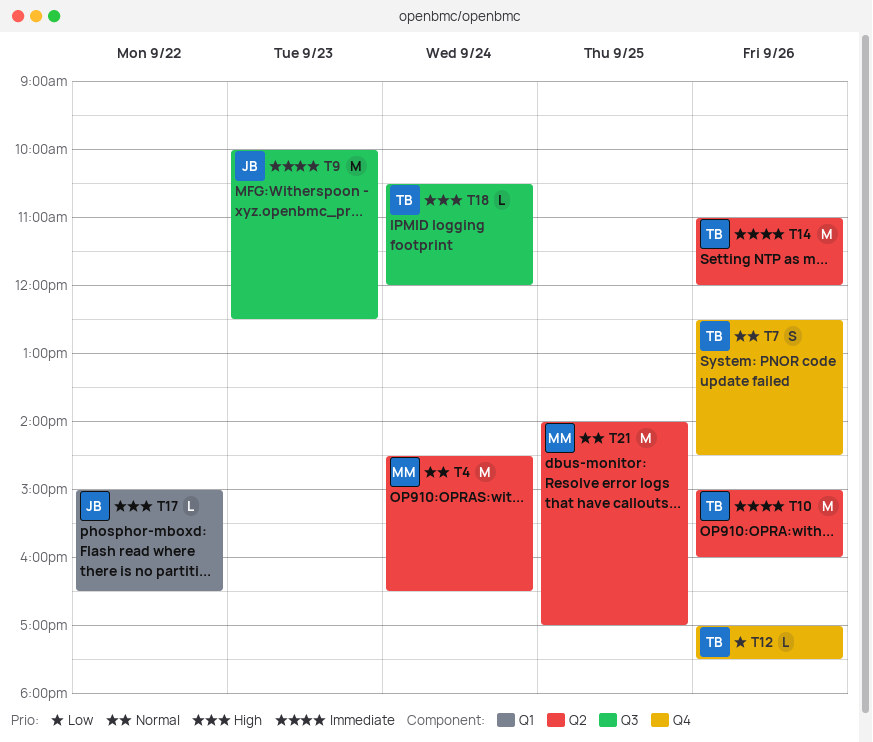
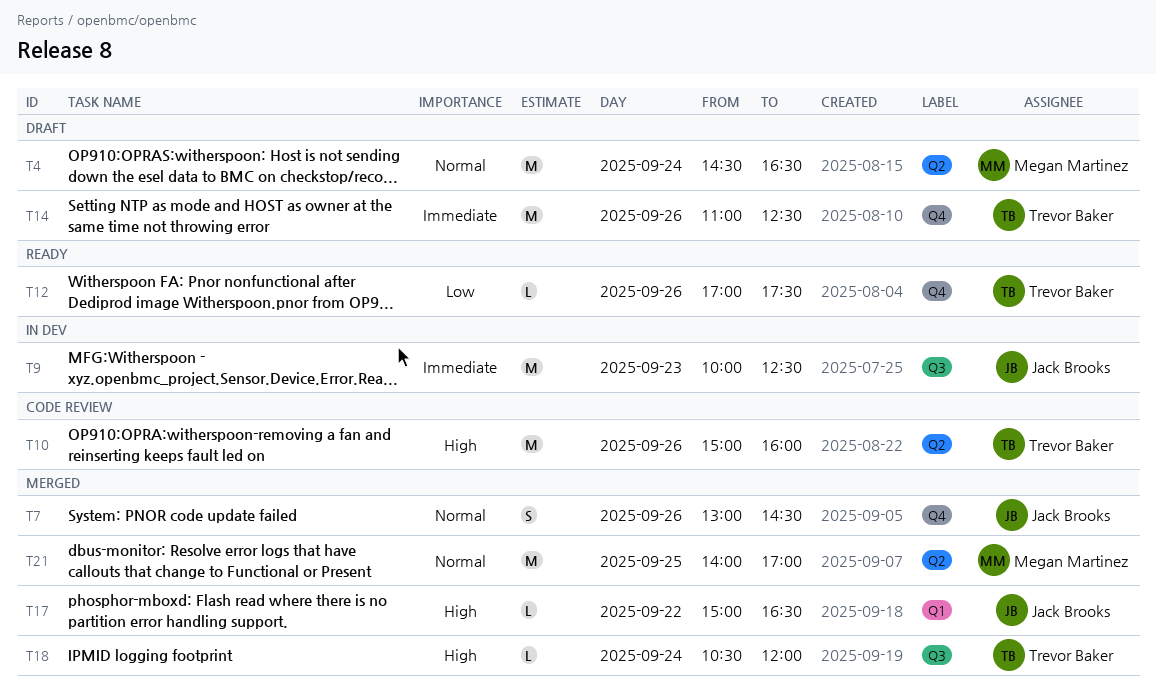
T7, owner: Trevor Baker -> Jack Brooks
T7, begins: 12:30 -> 13:00
T10, priority: Immediate -> High
T14, label: Q2 -> Q4
T14, ends: 12:00 -> 12:30

